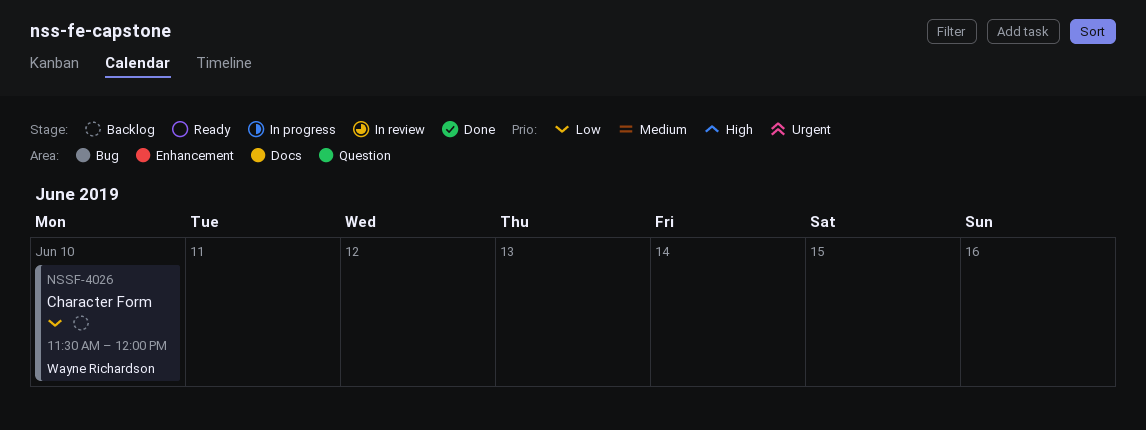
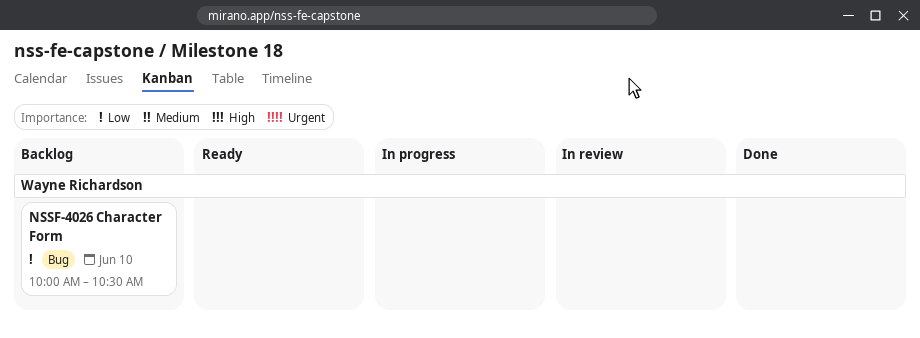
NSSF-4026, begins: 11:30 -> 10:00
NSSF-4026, ends: 12:00 -> 10:30

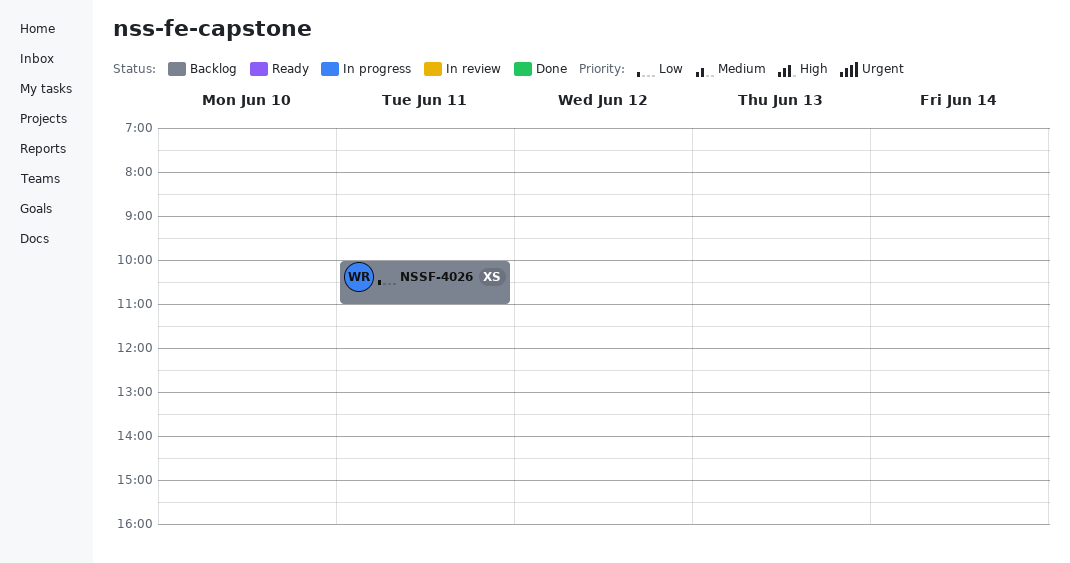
NSSF-4026, day: Jun 10 -> Jun 11
NSSF-4026, ends: 10:30 -> 11:00

